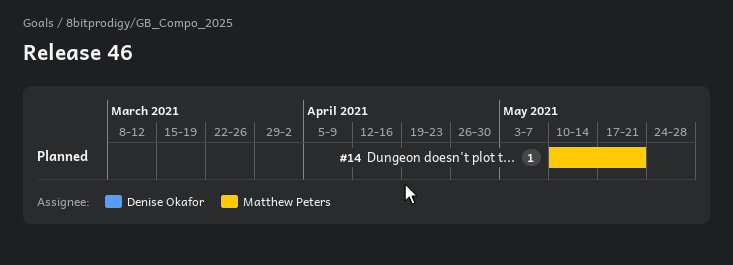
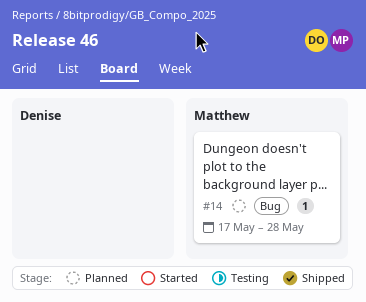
#14, start: May 10 -> May 17
#14, due: May 21 -> May 28

